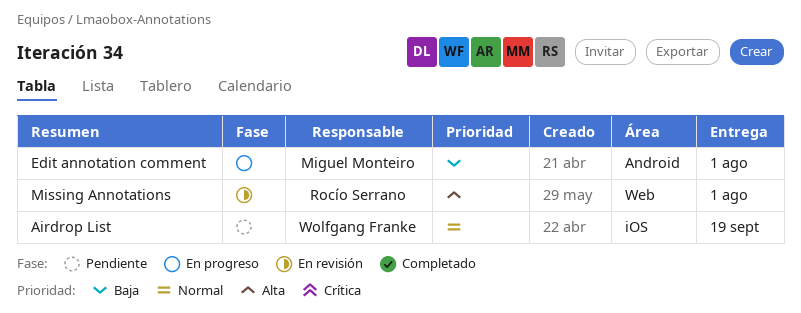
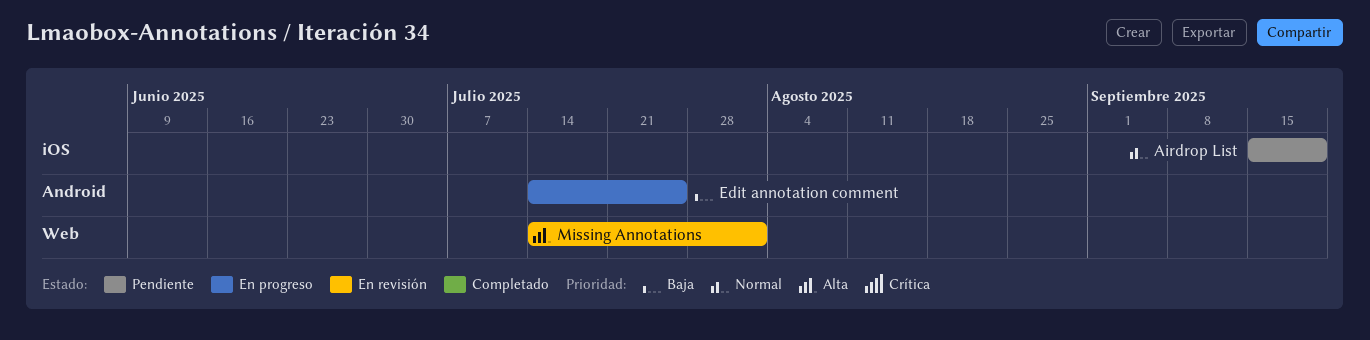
Edit annotation comment, due: Aug 1 -> Jul 25

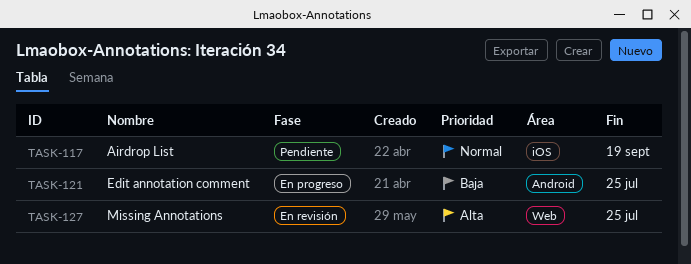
Missing Annotations, due: Aug 1 -> Jul 25

